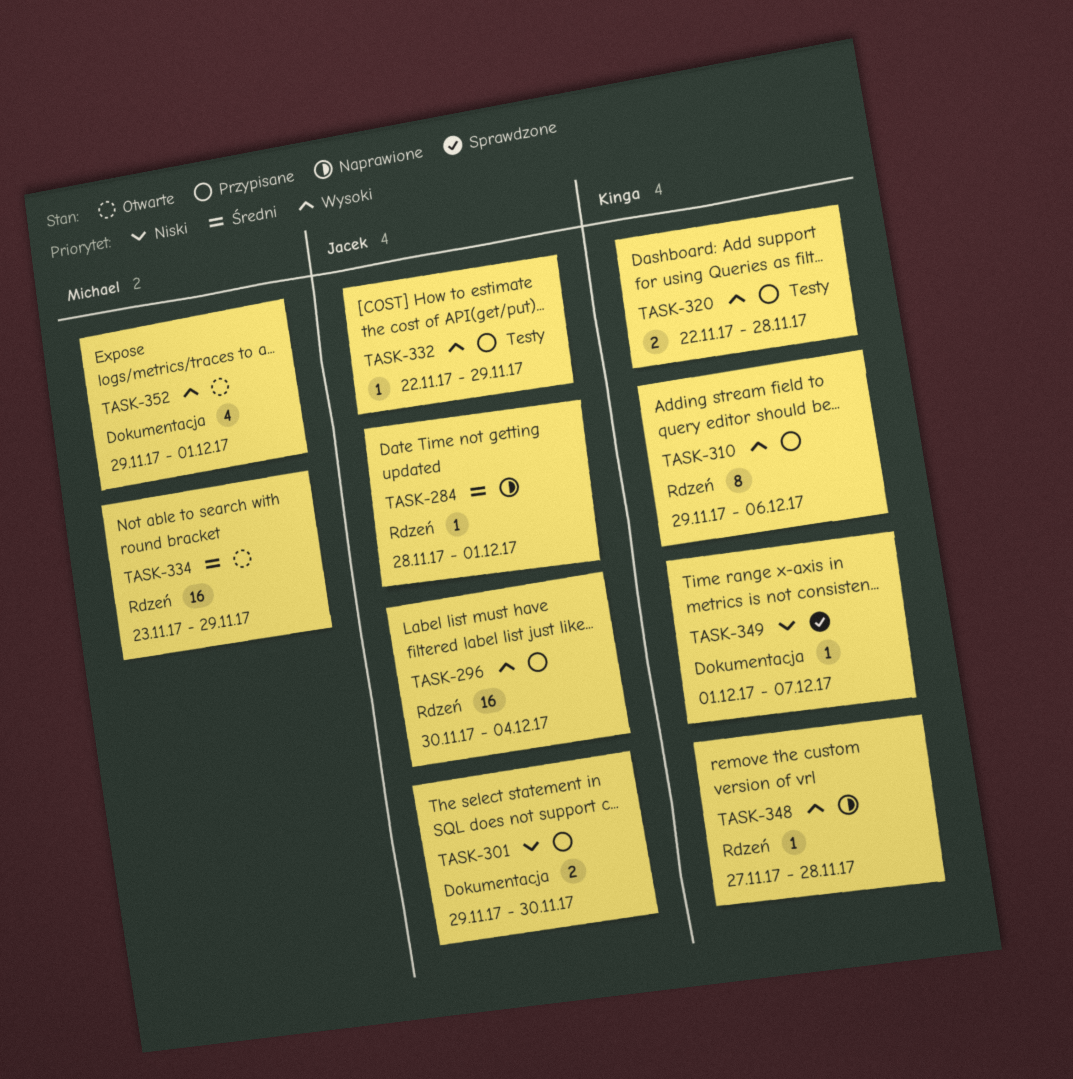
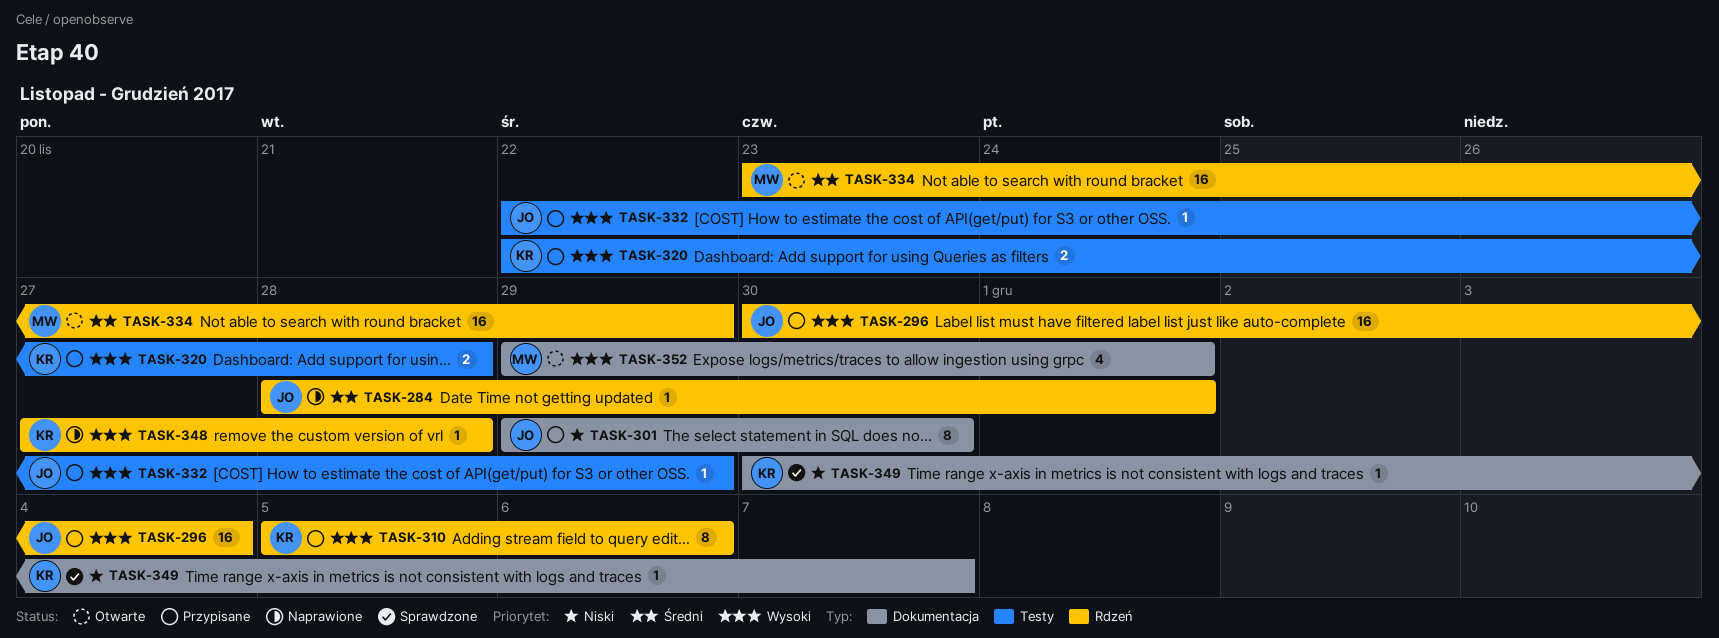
TASK-301, estimate: 2 -> 8
TASK-310, start: Nov 29 -> Dec 5
TASK-349, start: Dec 1 -> Nov 30

